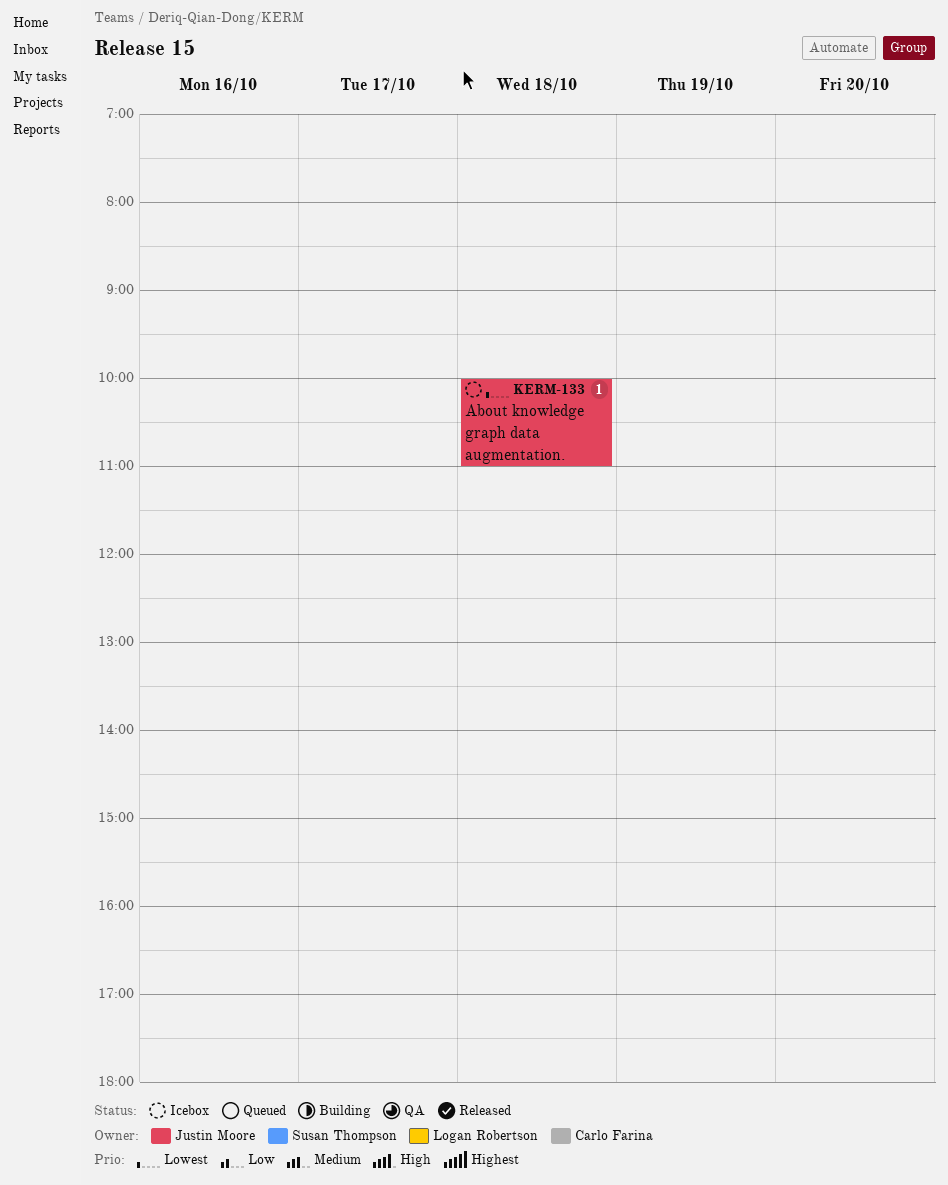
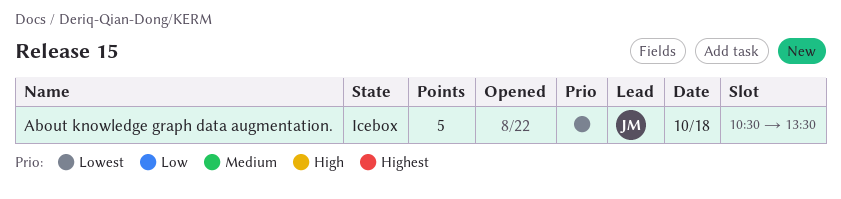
About knowledge graph data augmentation., estimate: 1 -> 5
About knowledge graph data augmentation., begins: 10:00 -> 10:30
About knowledge graph data augmentation., ends: 11:00 -> 13:30

